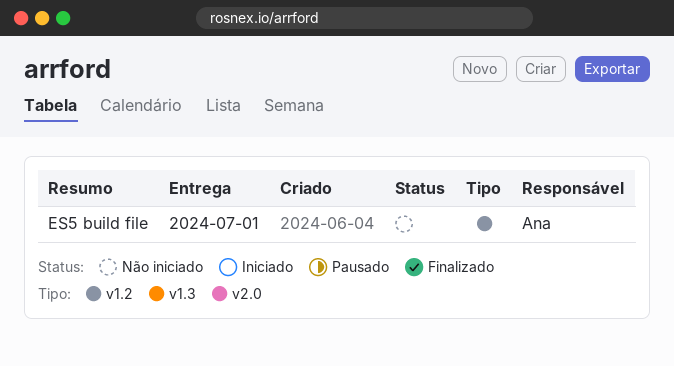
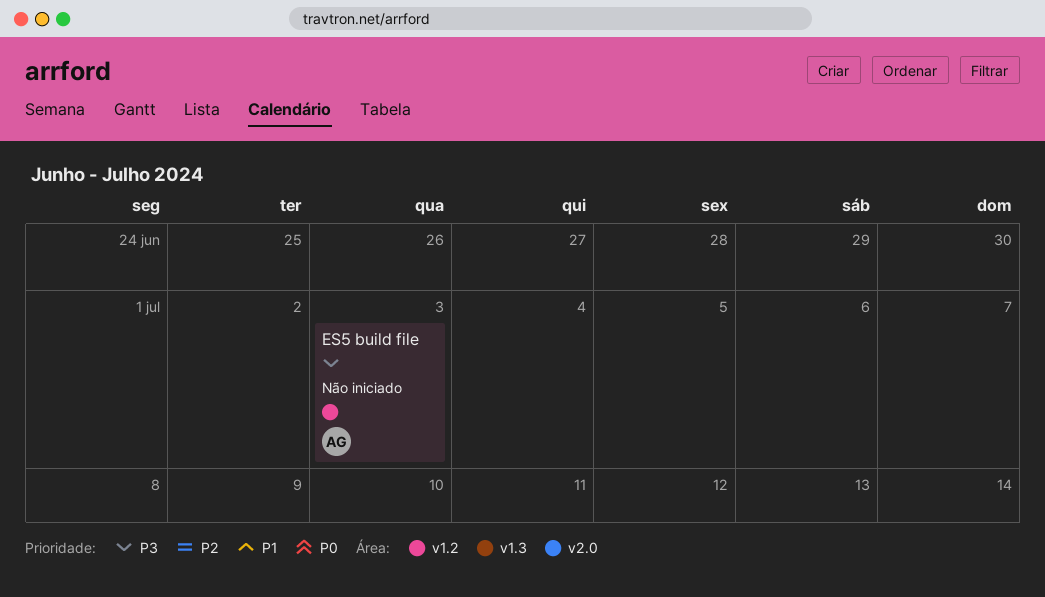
ES5 build file, due: Jul 1 -> Jul 3

